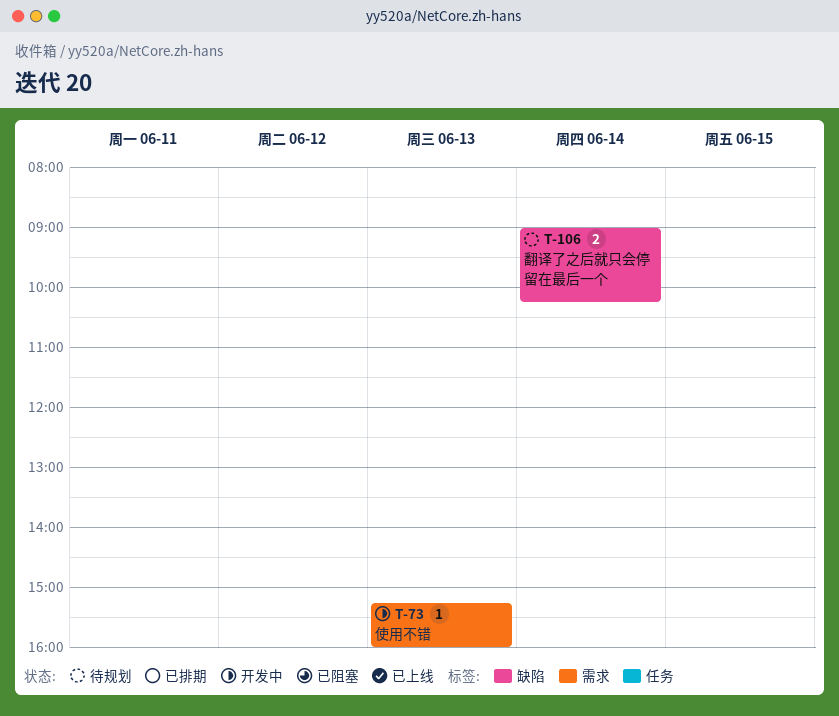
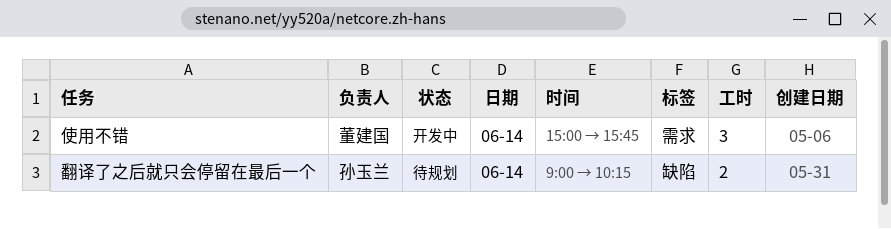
使用不错, estimate: 1 -> 3
使用不错, day: Jun 13 -> Jun 14
使用不错, begins: 15:15 -> 15:00
使用不错, ends: 16:00 -> 15:45

